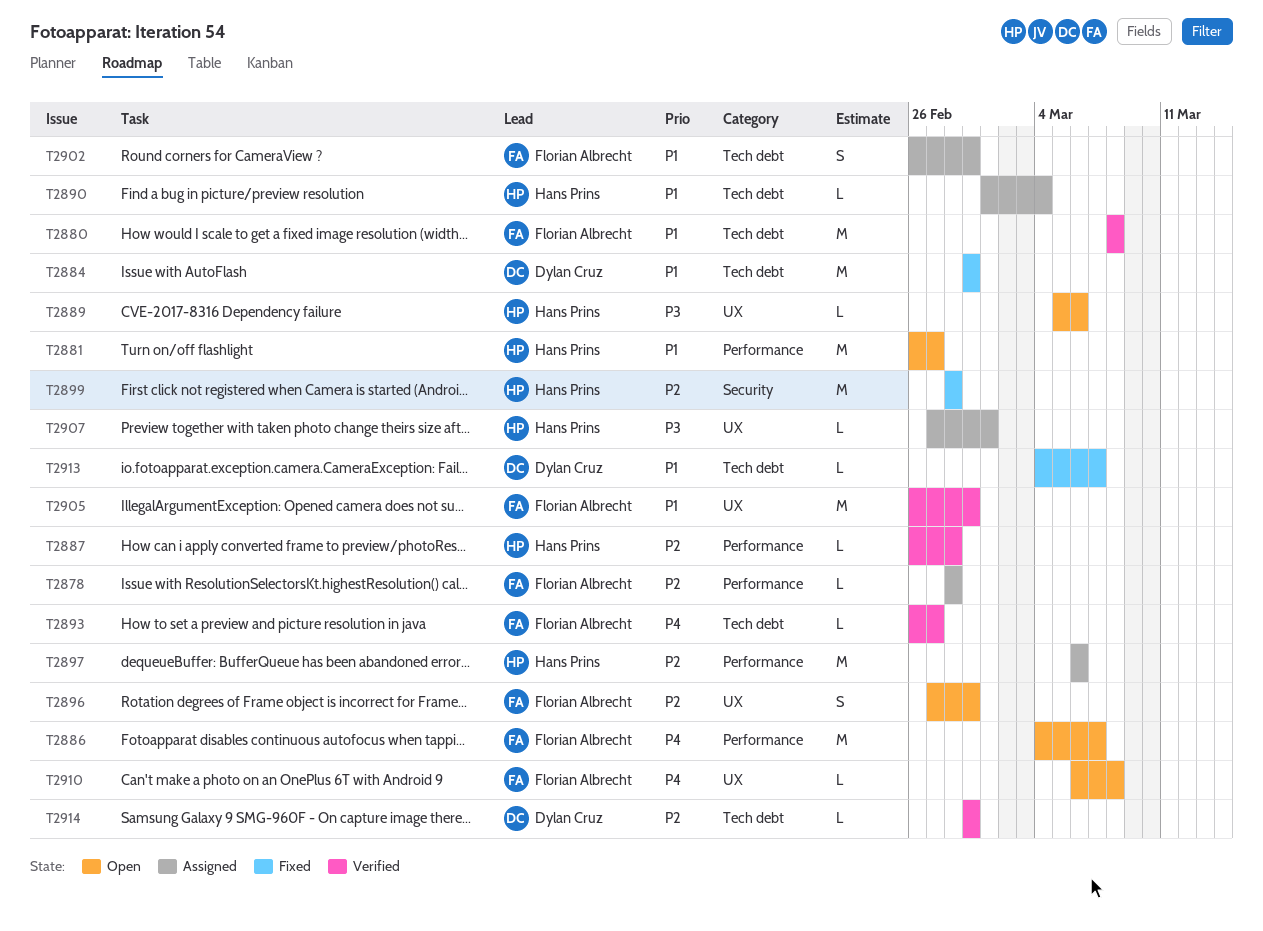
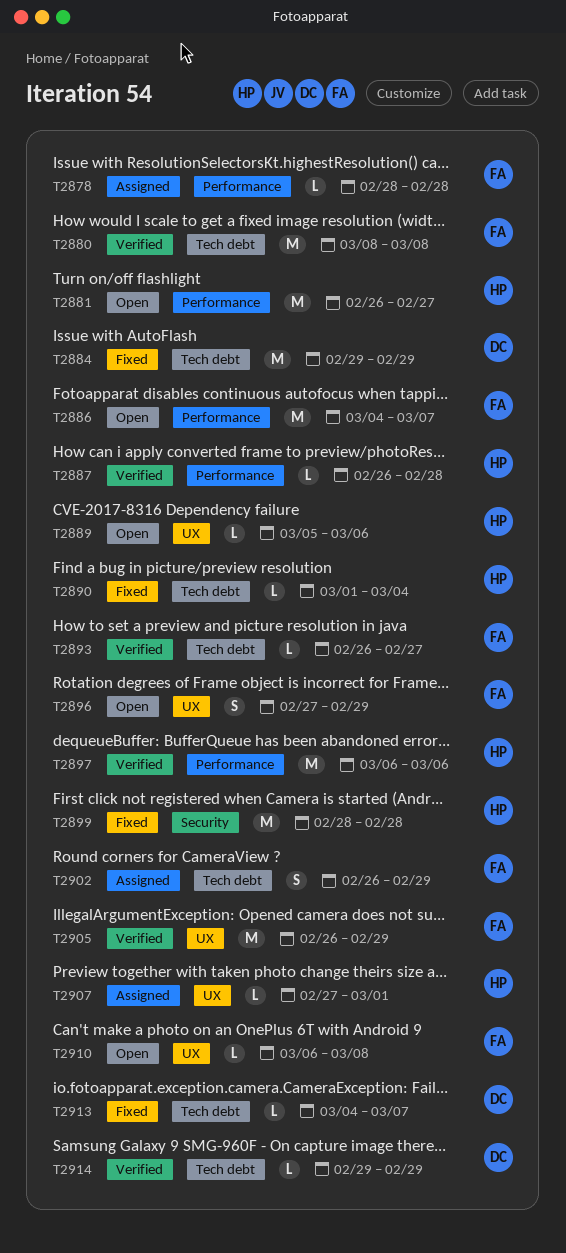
T2890, status: Assigned -> Fixed
T2897, status: Assigned -> Verified

